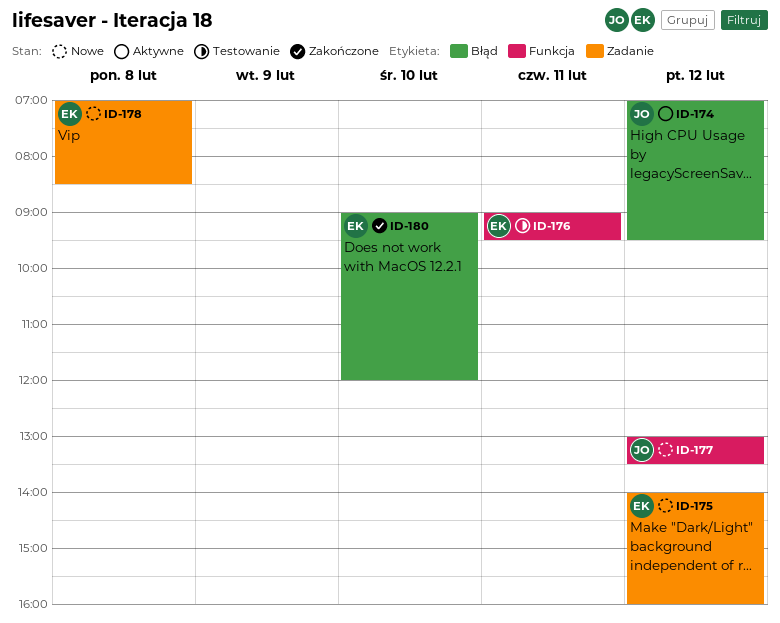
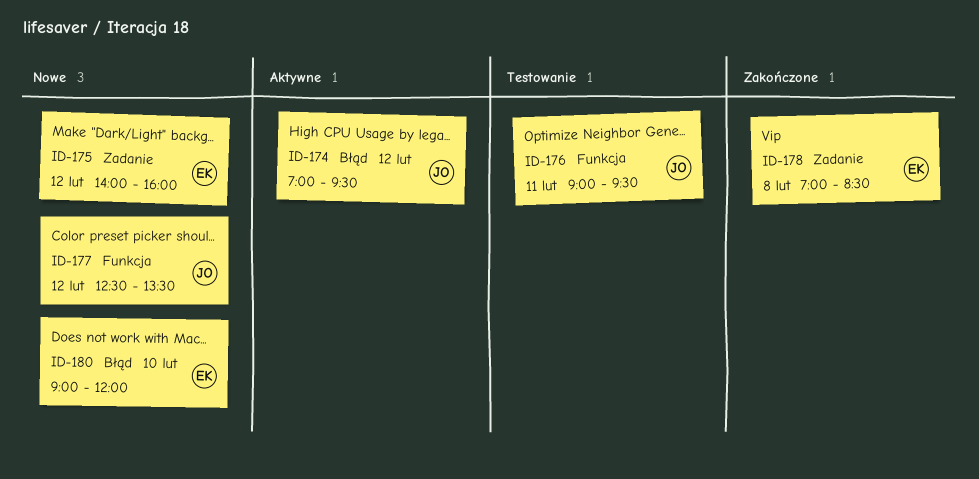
ID-176, owner: EK -> JO
ID-177, begins: 13:00 -> 12:30
ID-178, status: Nowe -> Zakończone
ID-180, status: Zakończone -> Nowe

